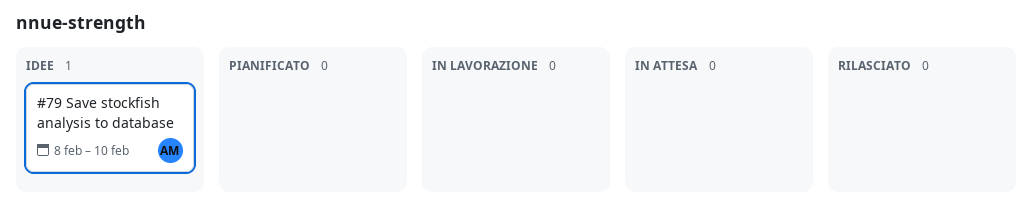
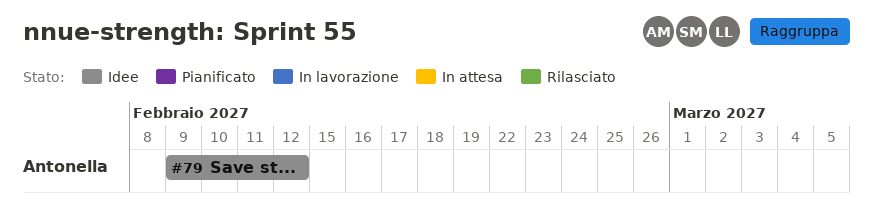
#79, start: Feb 8 -> Feb 9
#79, due: Feb 10 -> Feb 12

